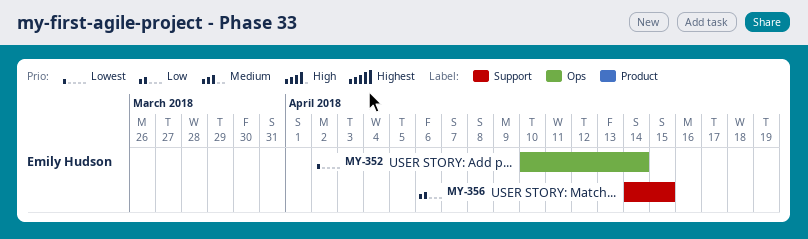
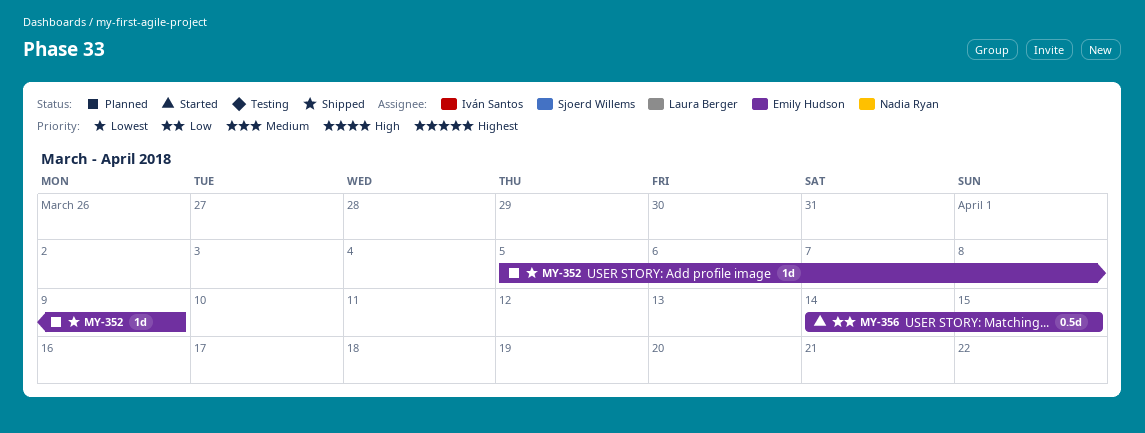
MY-352, start: Apr 10 -> Apr 5
MY-352, due: Apr 14 -> Apr 9

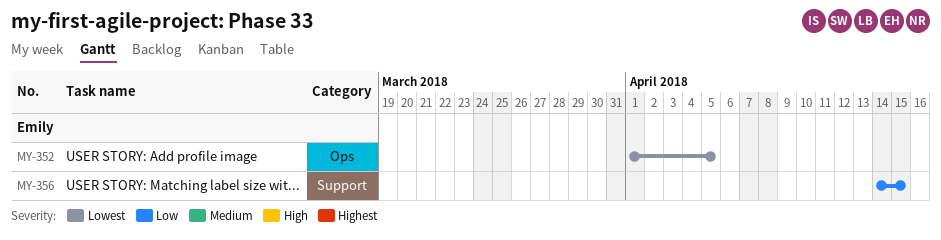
MY-352, start: Apr 5 -> Apr 1
MY-352, due: Apr 9 -> Apr 5

